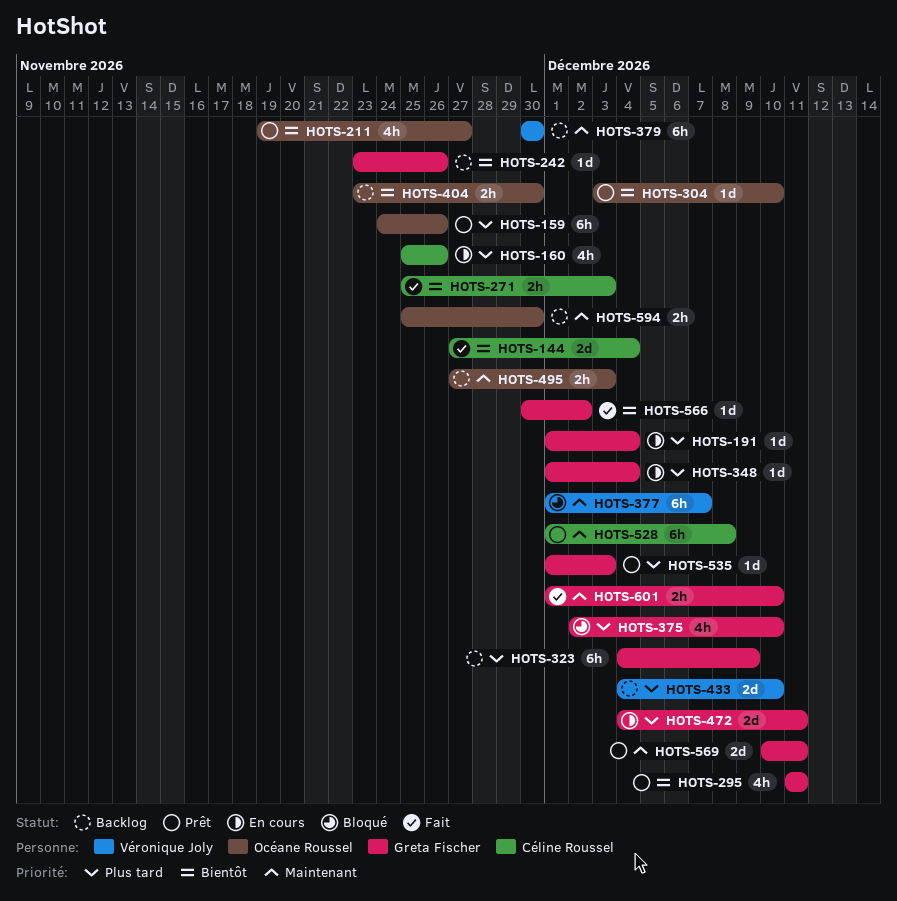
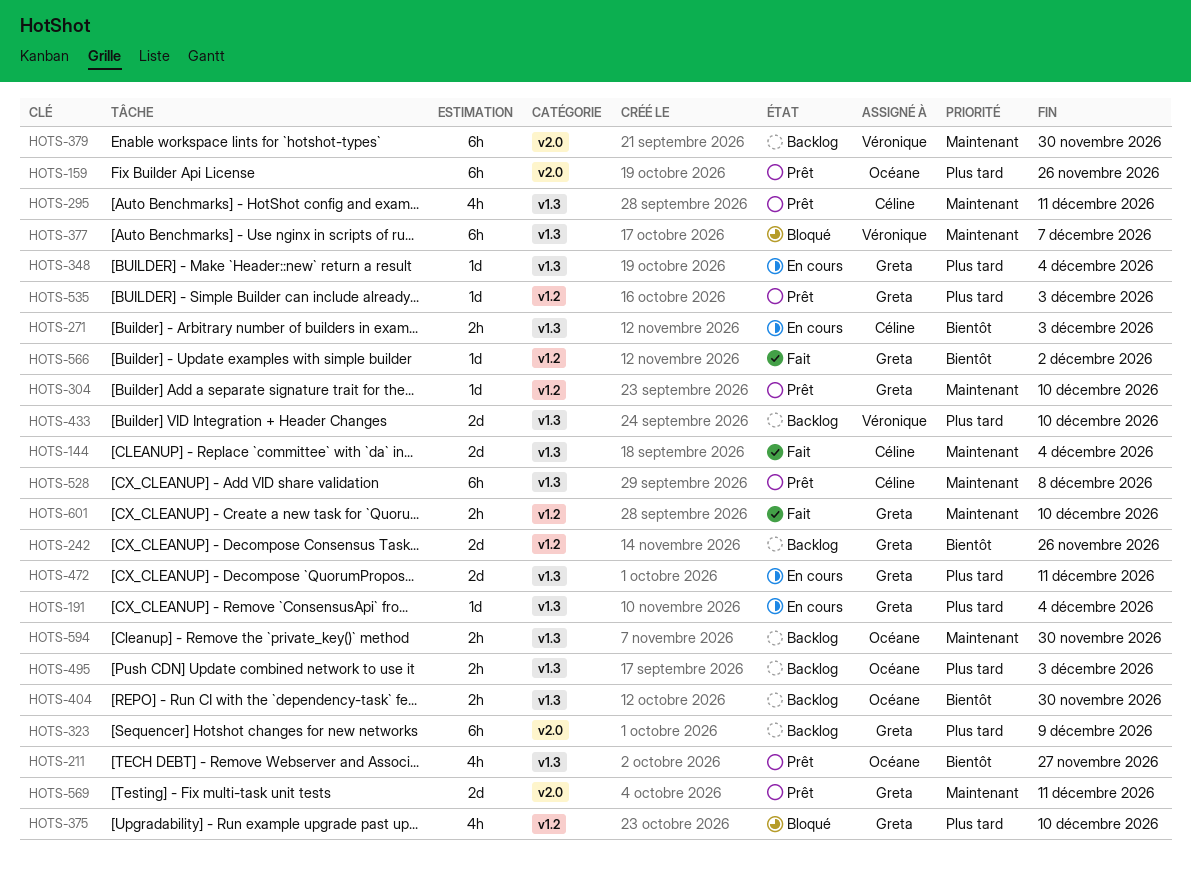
HOTS-144, priority: Bientôt -> Maintenant
HOTS-160: present -> none
HOTS-242, estimate: 1d -> 2d
HOTS-271, status: Fait -> En cours
HOTS-295, owner: Greta Fischer -> Céline Roussel
HOTS-295, priority: Bientôt -> Maintenant
HOTS-304, owner: Océane Roussel -> Greta Fischer
HOTS-304, priority: Bientôt -> Maintenant
HOTS-495, priority: Maintenant -> Plus tard

